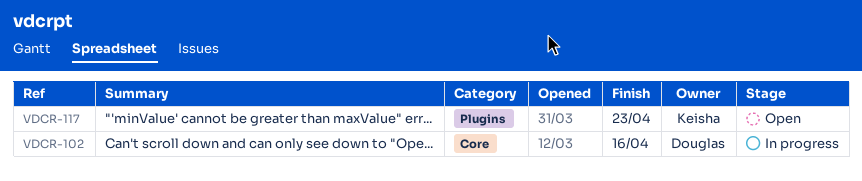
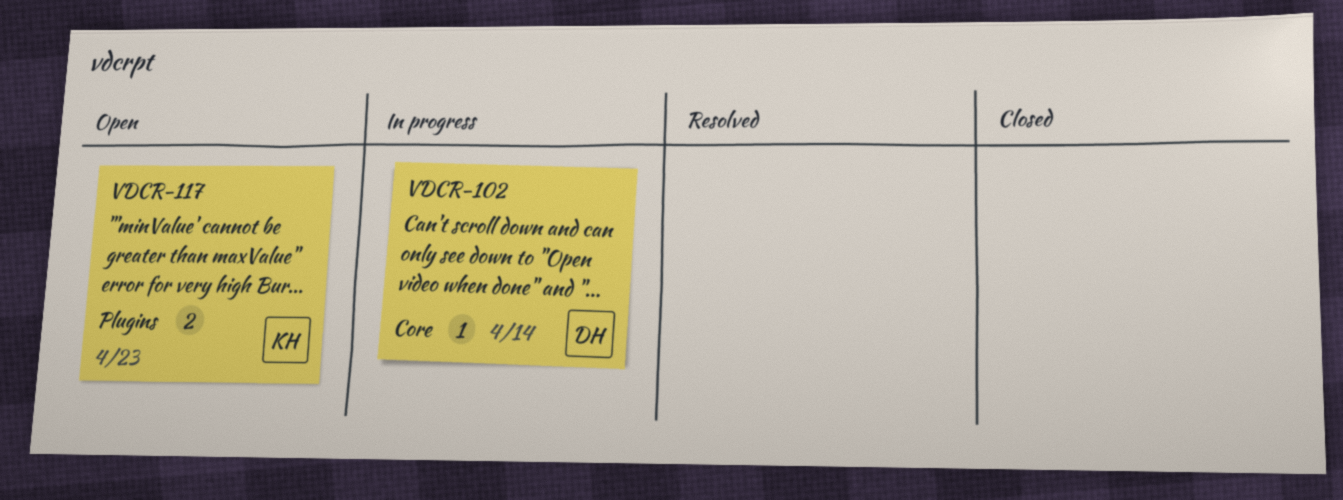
VDCR-102, due: Apr 16 -> Apr 14

